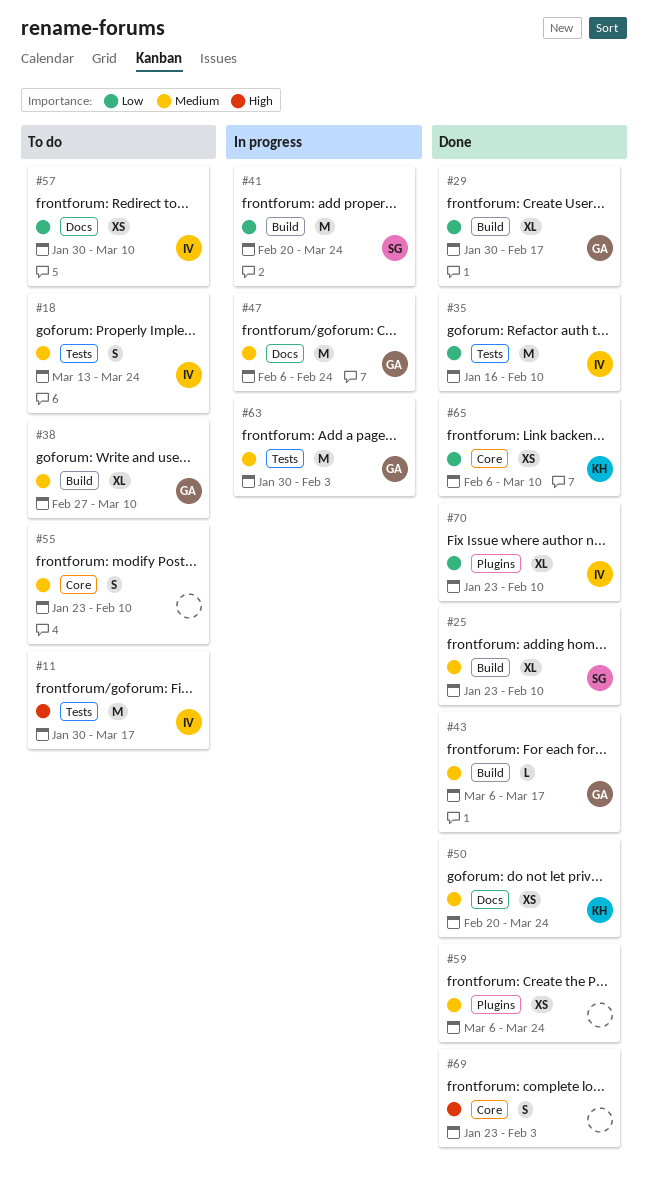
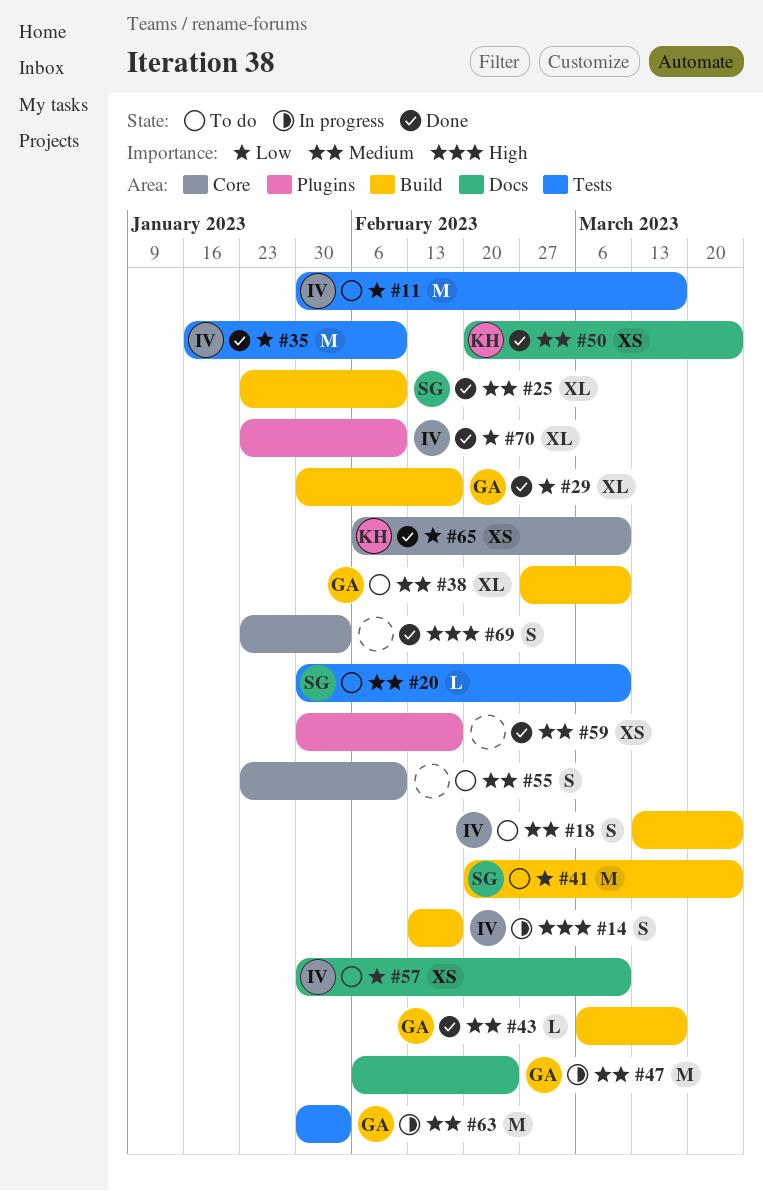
#11, priority: High -> Low
#14: none -> present
#18, label: Tests -> Build
#20: none -> present
#41, status: In progress -> To do
#59, start: Mar 6 -> Jan 30
#59, due: Mar 24 -> Feb 17

